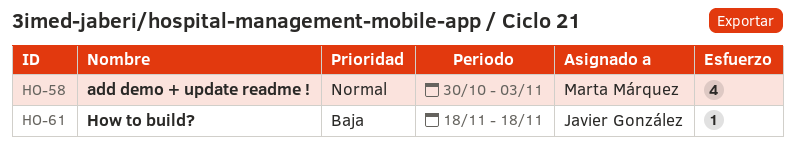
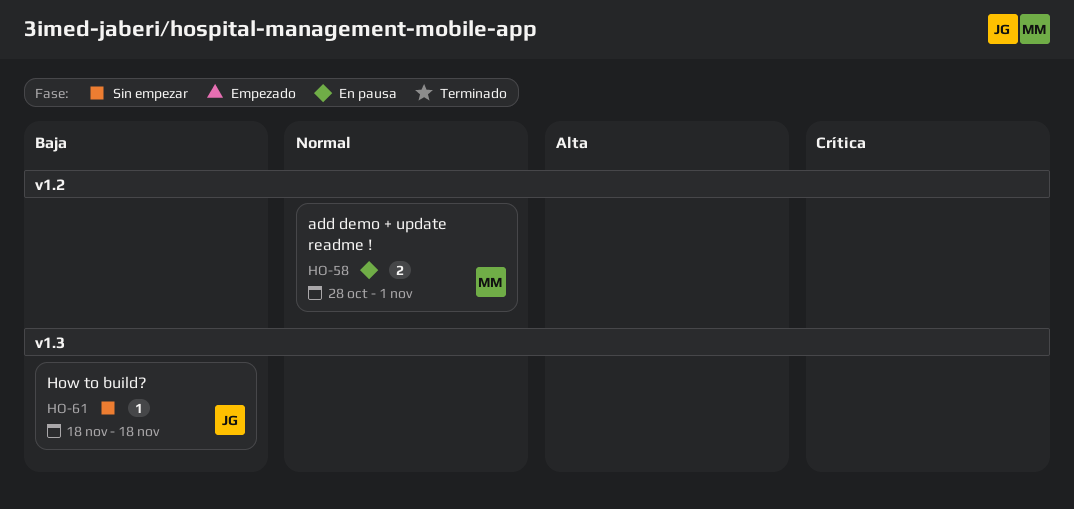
HO-58, estimate: 4 -> 2
HO-58, start: Oct 30 -> Oct 28
HO-58, due: Nov 3 -> Nov 1

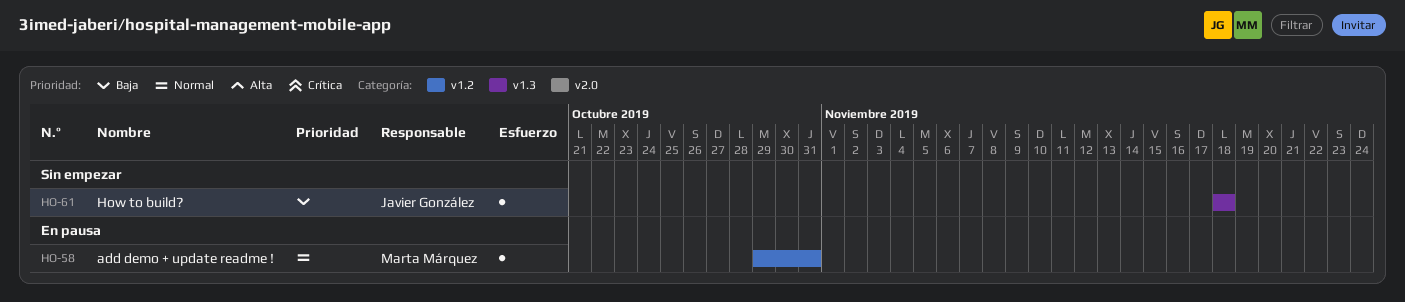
HO-58, estimate: 2 -> 1
HO-58, start: Oct 28 -> Oct 29
HO-58, due: Nov 1 -> Oct 31

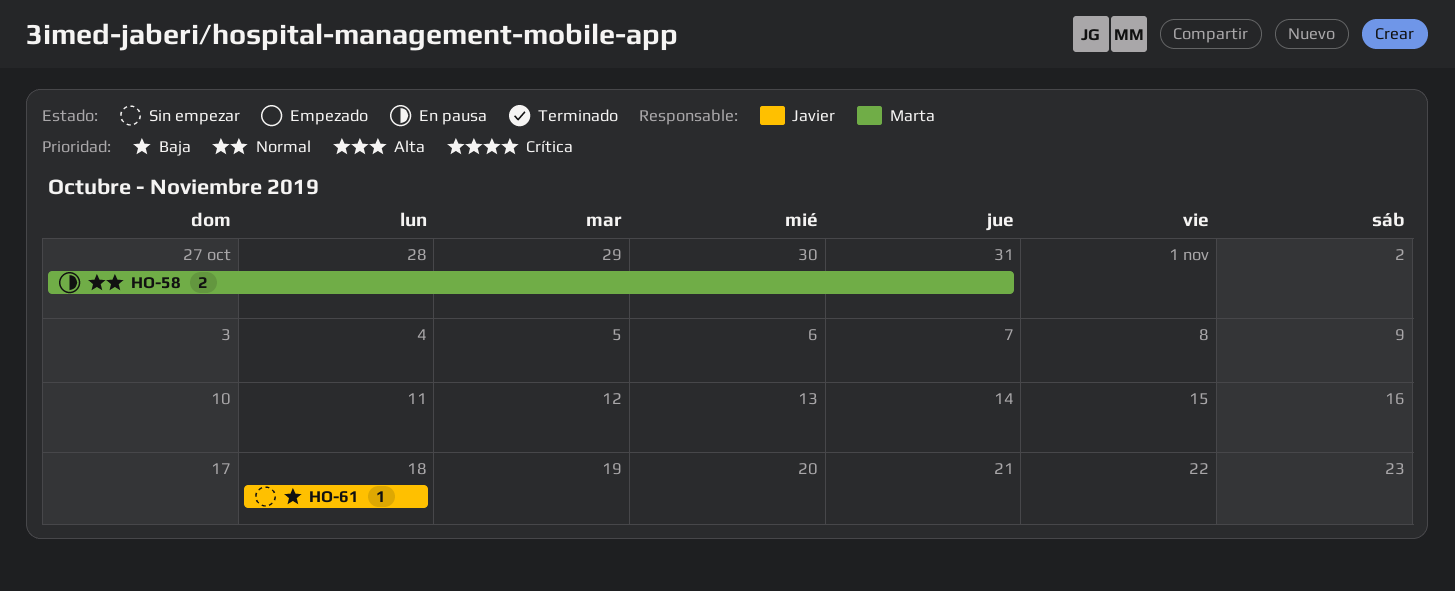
HO-58, estimate: 1 -> 2
HO-58, start: Oct 29 -> Oct 27

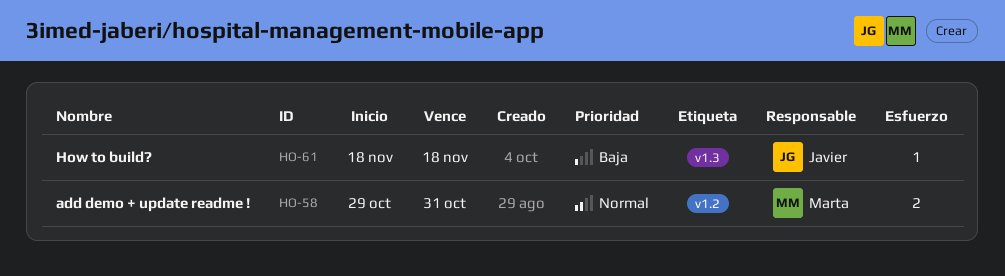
HO-58, start: Oct 27 -> Oct 29

